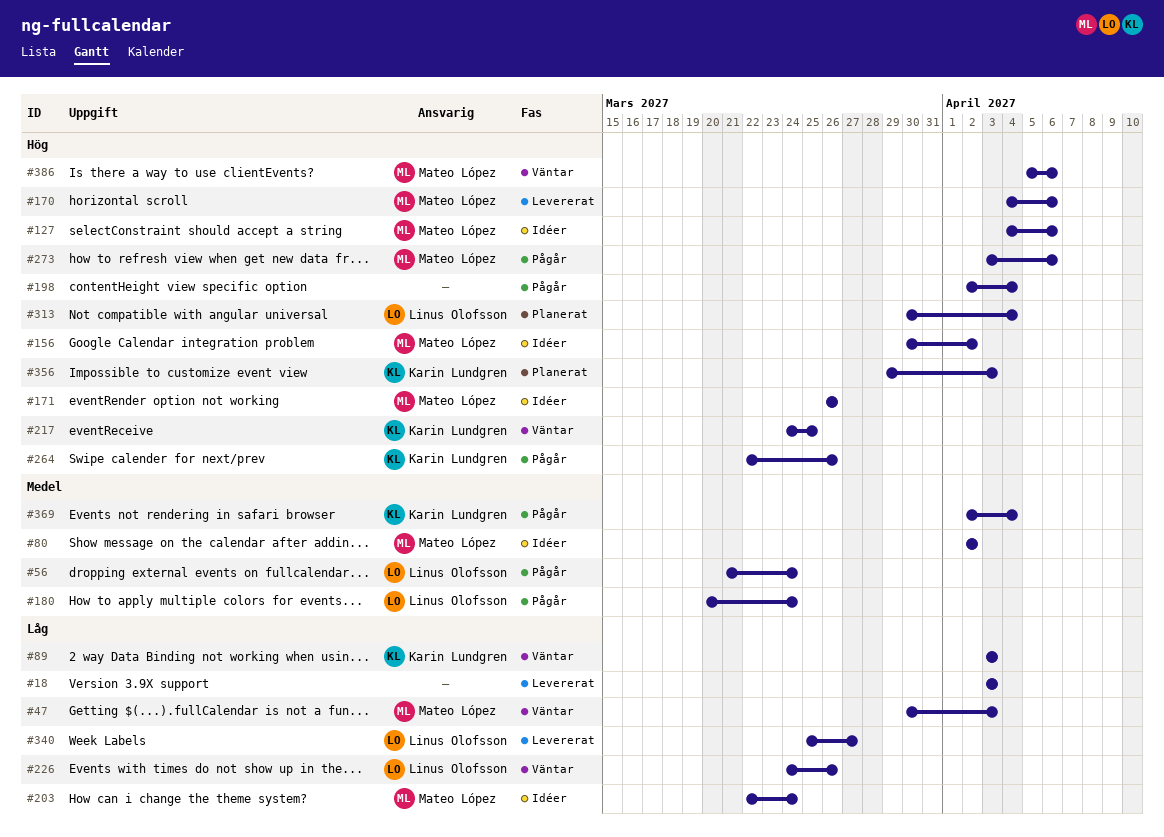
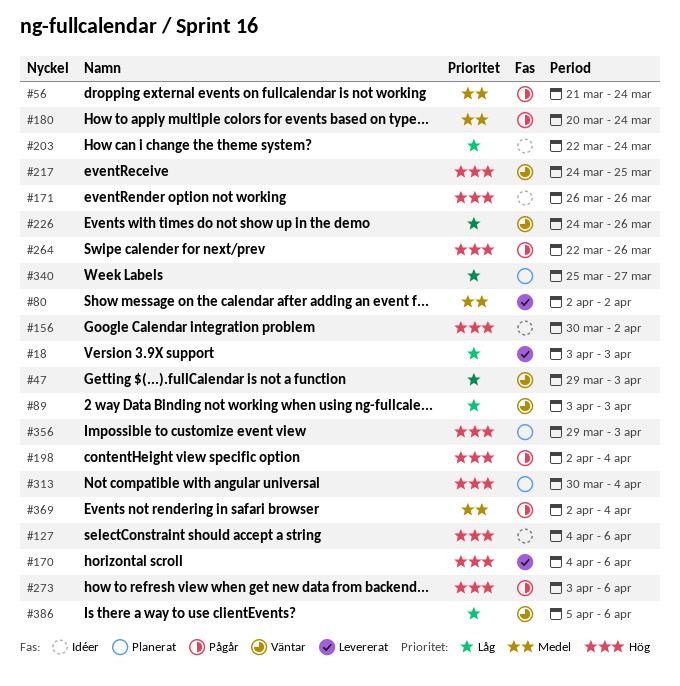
#47, start: Mar 30 -> Mar 29
#80, status: Idéer -> Levererat
#340, status: Levererat -> Planerat
#386, priority: Hög -> Låg

